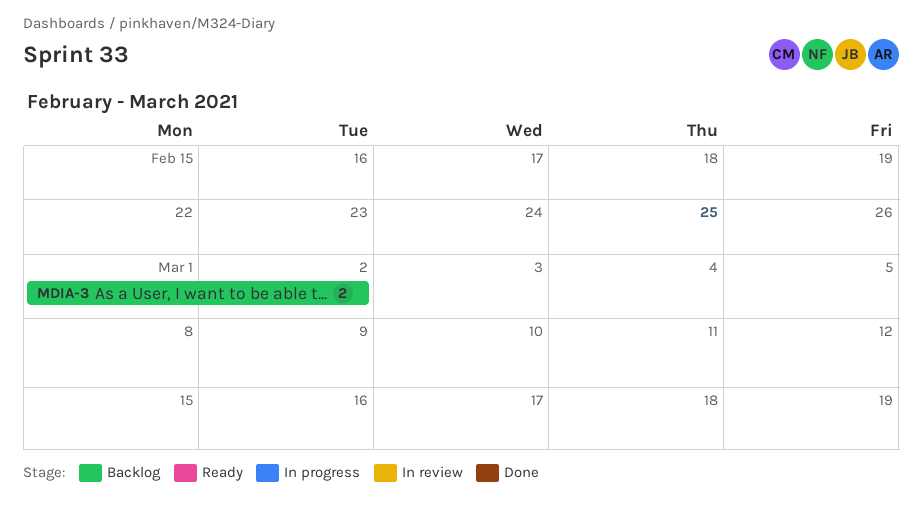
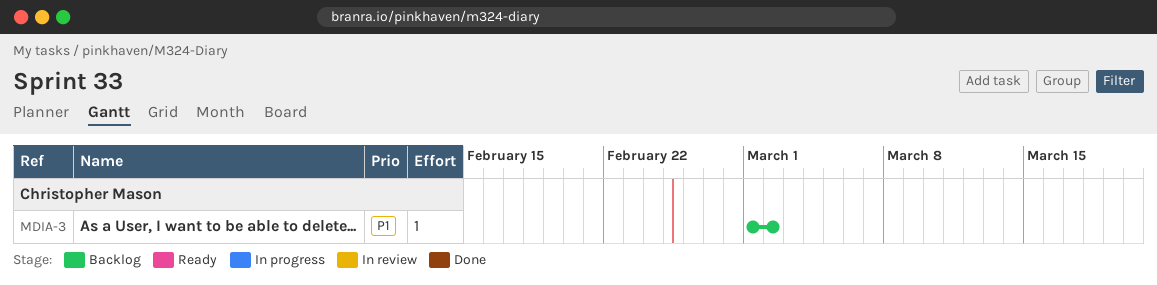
MDIA-3, estimate: 2 -> 1

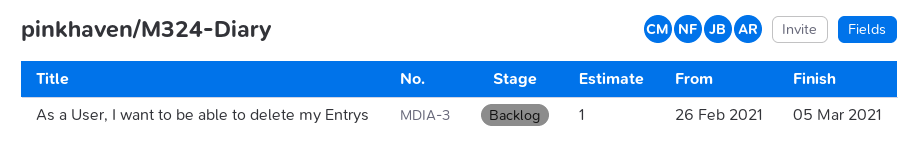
MDIA-3, start: Mar 1 -> Feb 26
MDIA-3, due: Mar 2 -> Mar 5

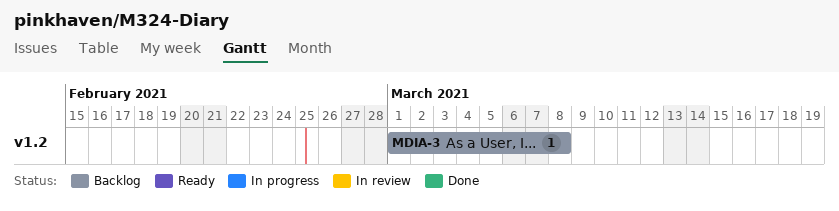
MDIA-3, start: Feb 26 -> Mar 1
MDIA-3, due: Mar 5 -> Mar 8

